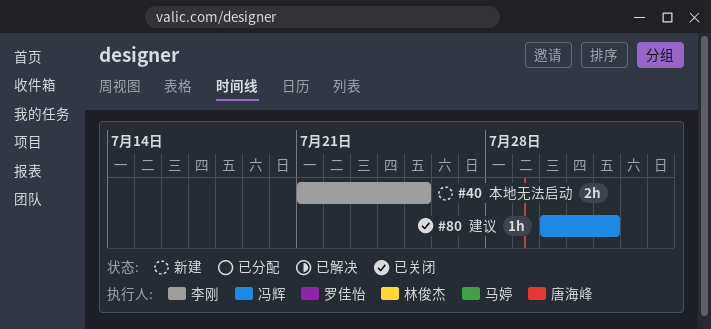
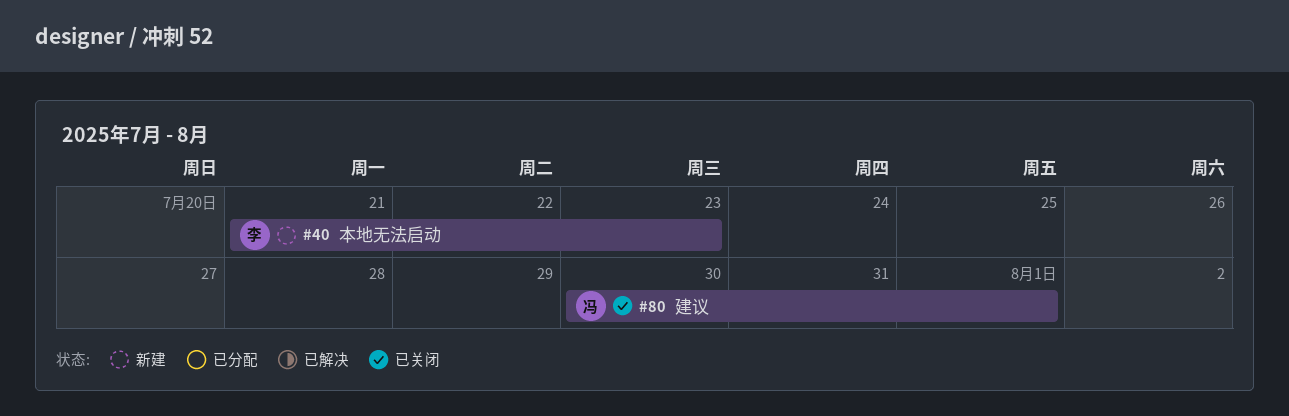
#40, due: Jul 25 -> Jul 23

